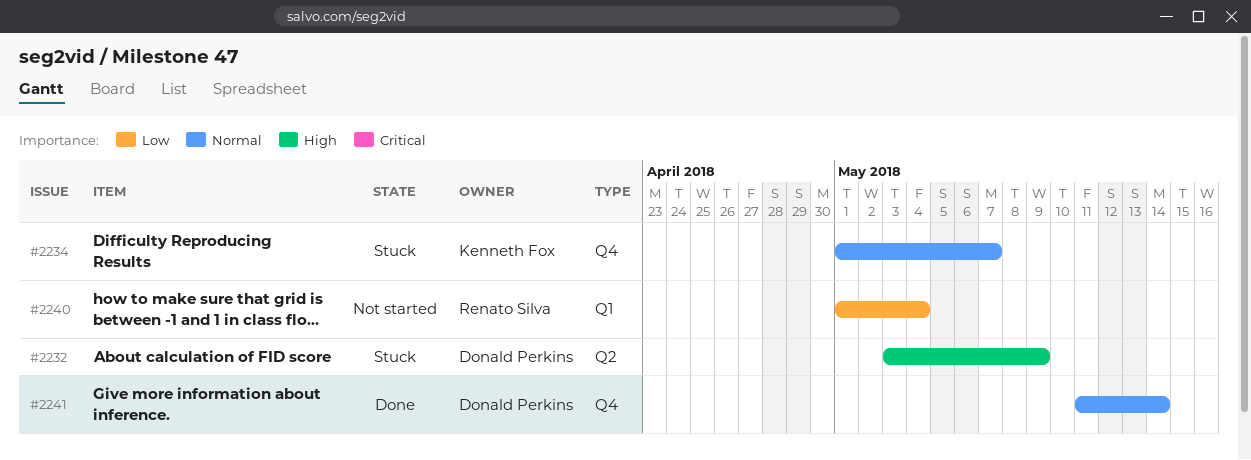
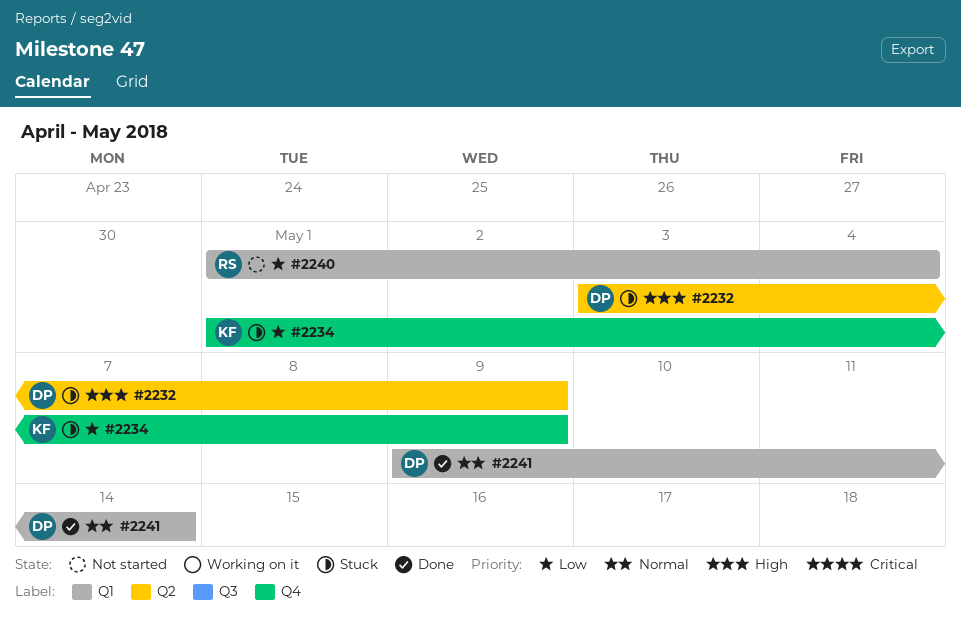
#2234, priority: Normal -> Low
#2234, due: May 7 -> May 9
#2241, label: Q4 -> Q1
#2241, start: May 11 -> May 9

